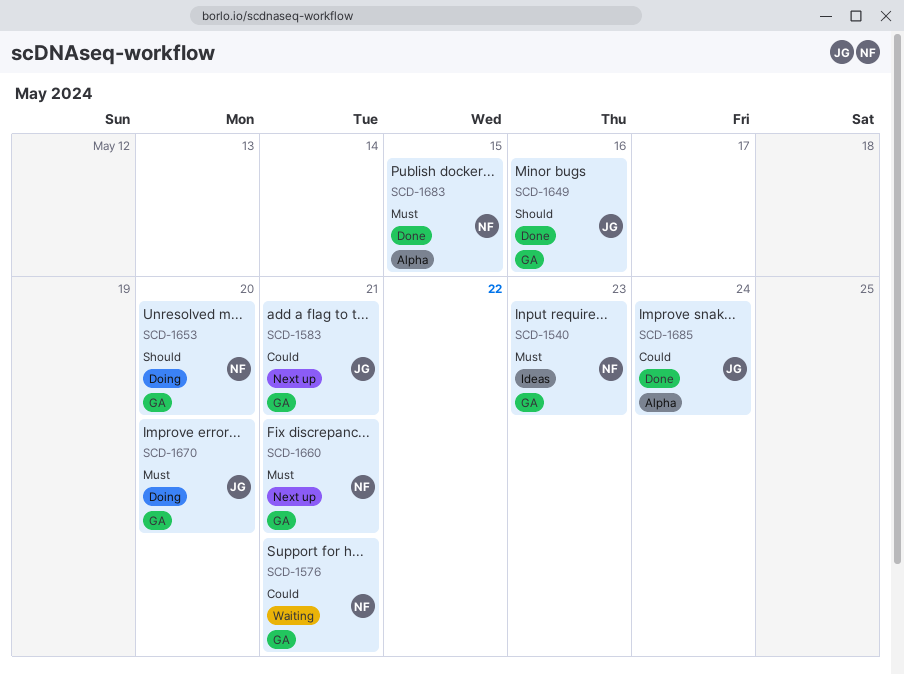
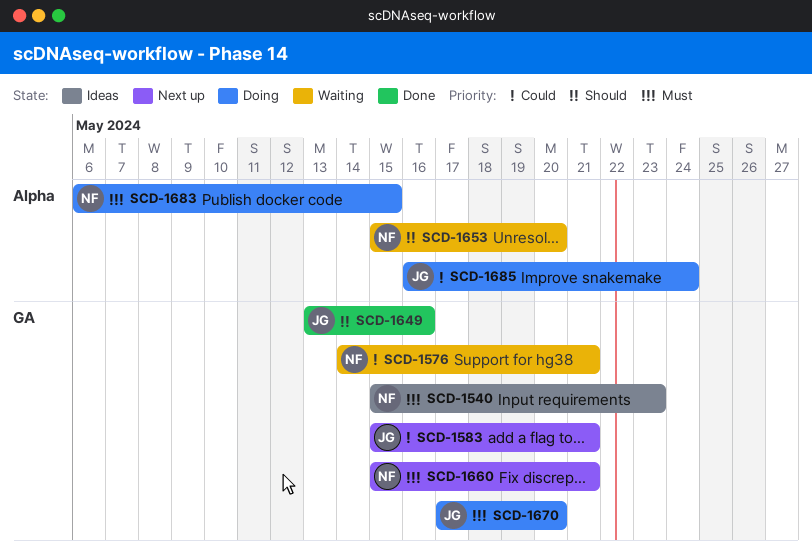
SCD-1653, status: Doing -> Waiting
SCD-1653, label: GA -> Alpha
SCD-1683, status: Done -> Doing
SCD-1685, status: Done -> Doing

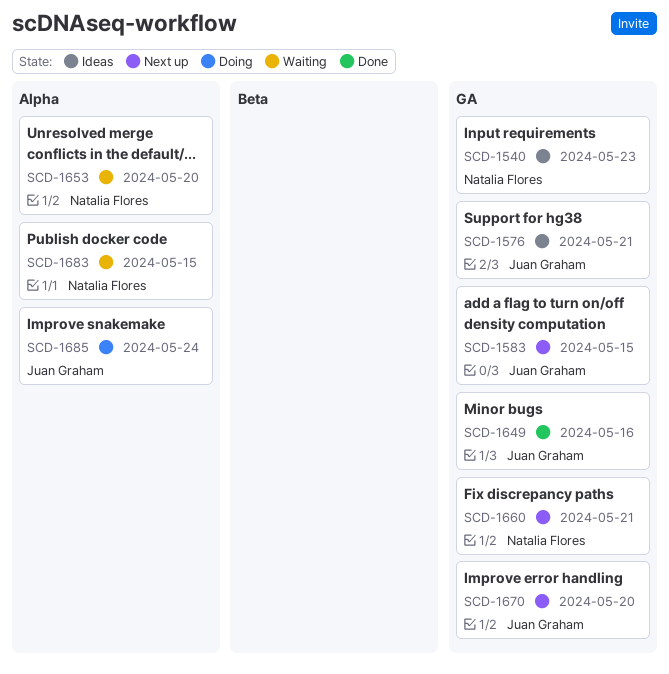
SCD-1576, status: Waiting -> Ideas
SCD-1576, owner: Natalia Flores -> Juan Graham
SCD-1583, due: May 21 -> May 15
SCD-1670, status: Doing -> Next up
SCD-1683, status: Doing -> Waiting

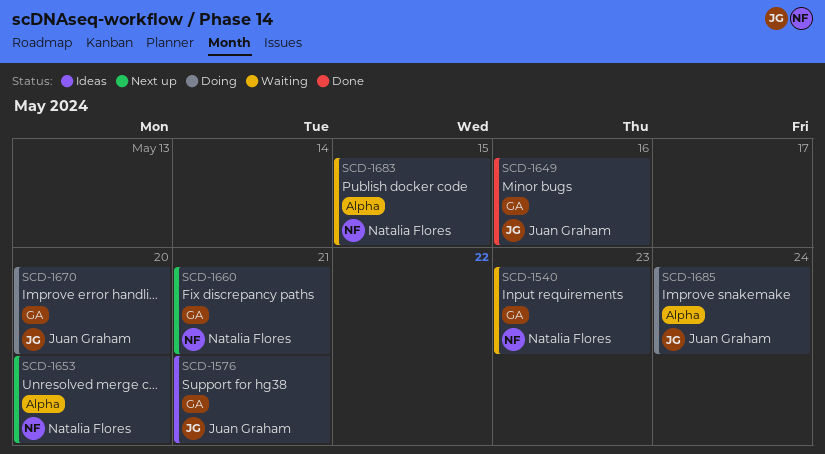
SCD-1540, status: Ideas -> Waiting
SCD-1583: present -> none
SCD-1653, status: Waiting -> Next up
SCD-1670, status: Next up -> Doing

